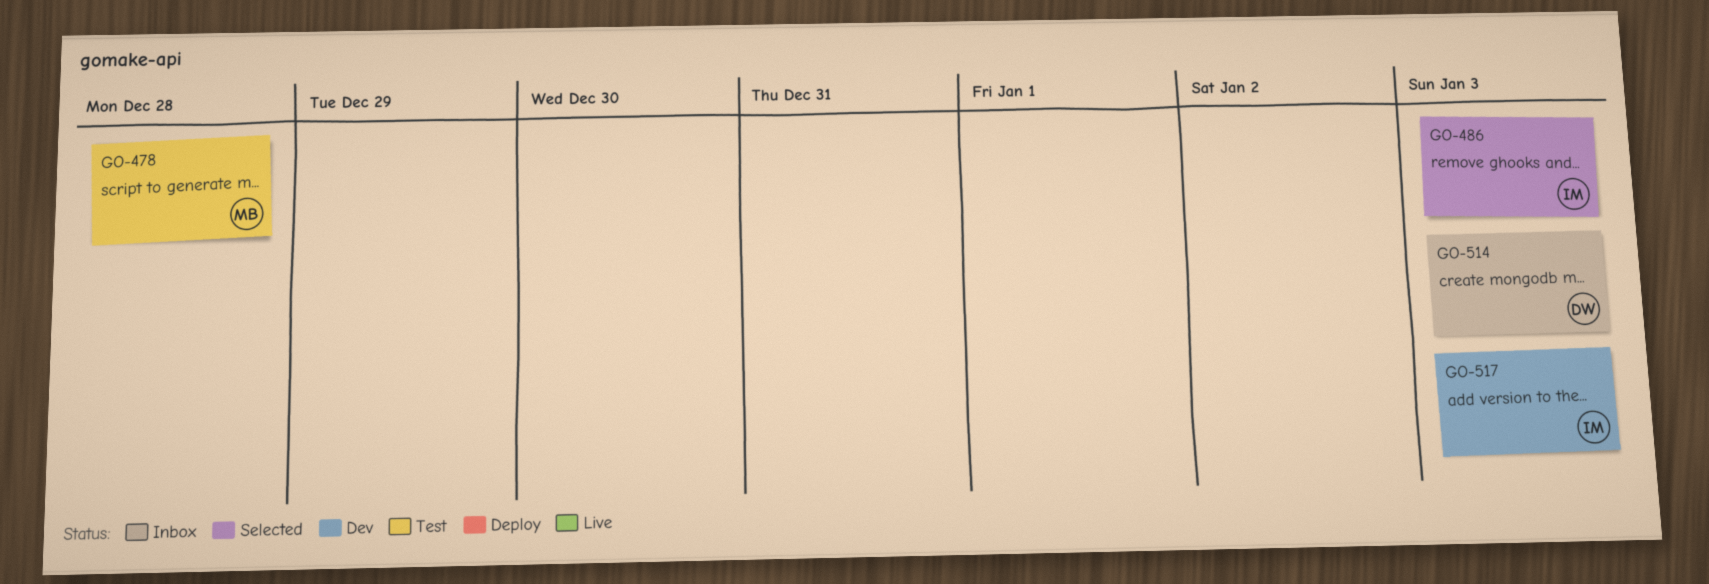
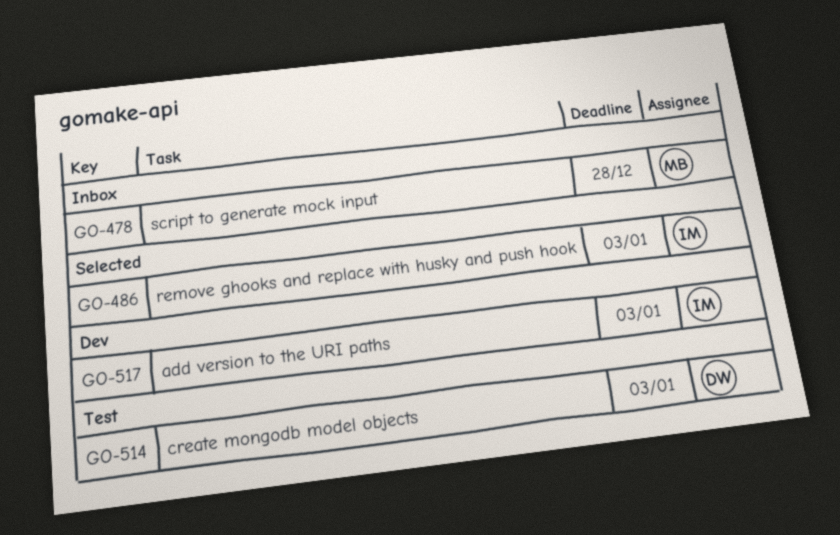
GO-478, status: Test -> Inbox
GO-514, status: Inbox -> Test

